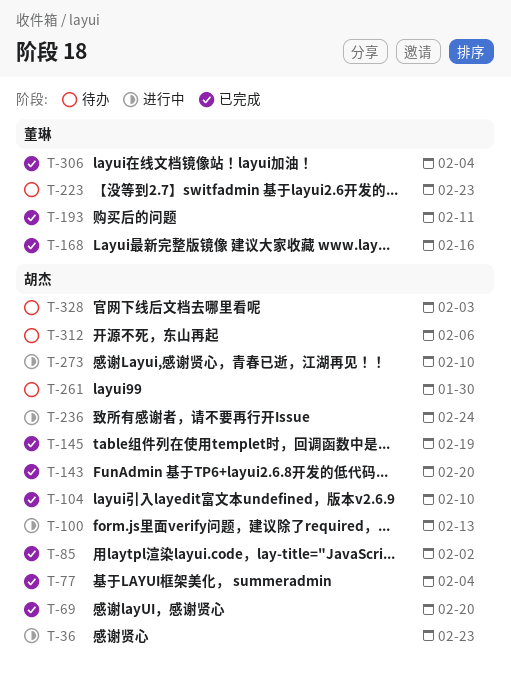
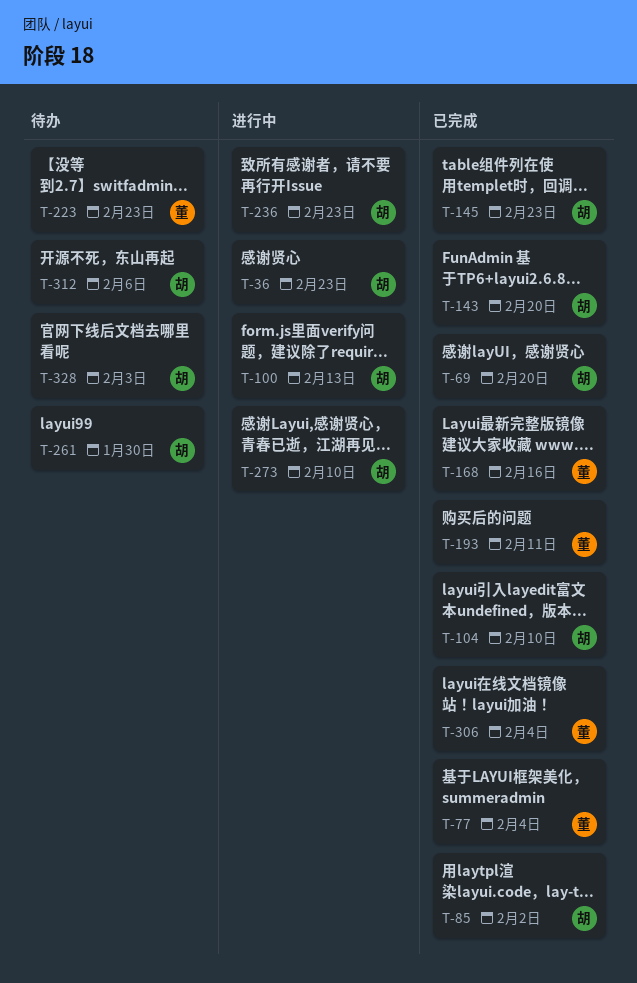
T-77, owner: 胡杰 -> 董琳
T-145, due: Feb 19 -> Feb 23
T-236, due: Feb 24 -> Feb 23

